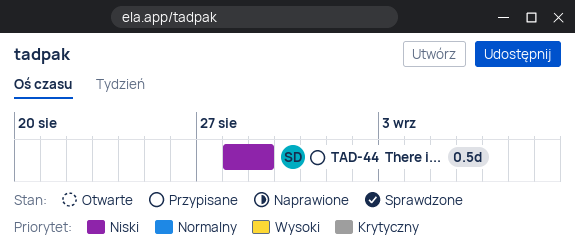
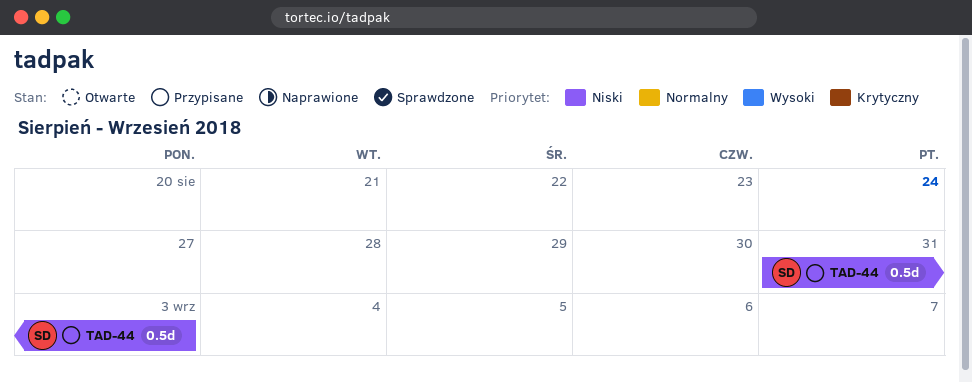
TAD-44, start: Aug 28 -> Aug 31
TAD-44, due: Aug 29 -> Sep 3

